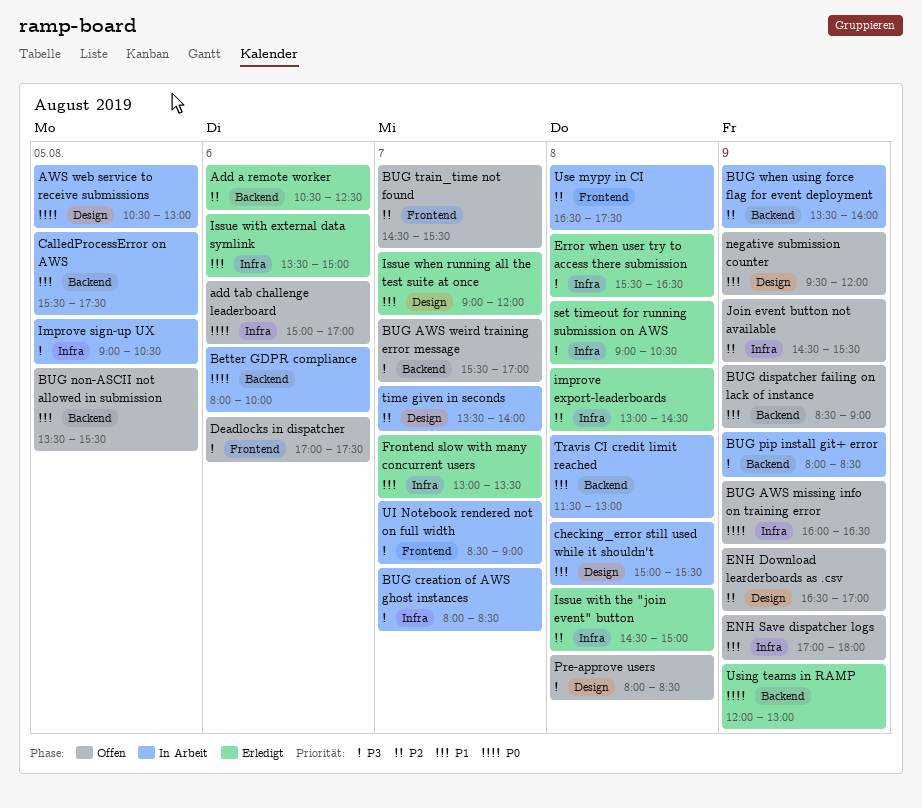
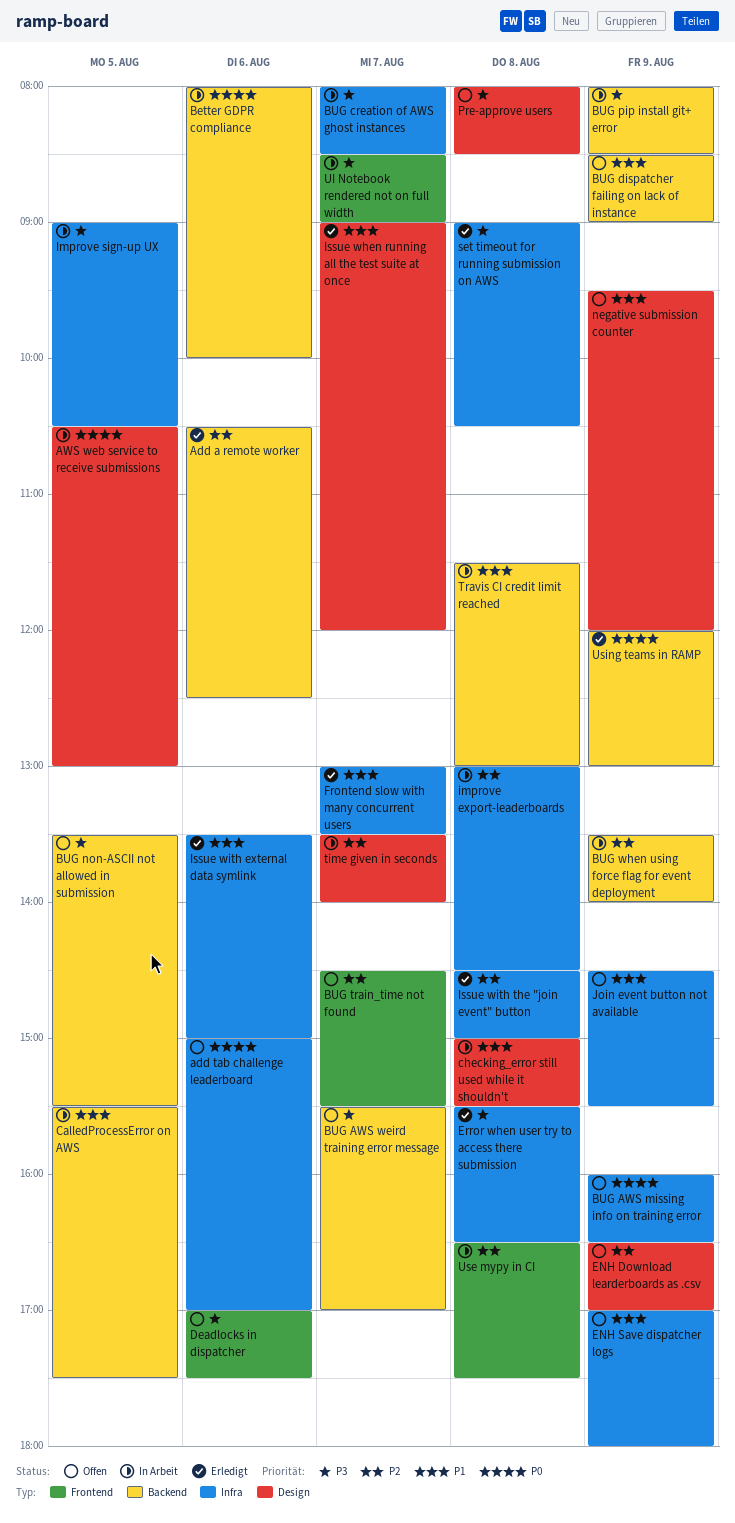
BUG non-ASCII not allowed in submission, priority: P1 -> P3
improve export-leaderboards, status: Erledigt -> In Arbeit
Join event button not available, priority: P2 -> P1

